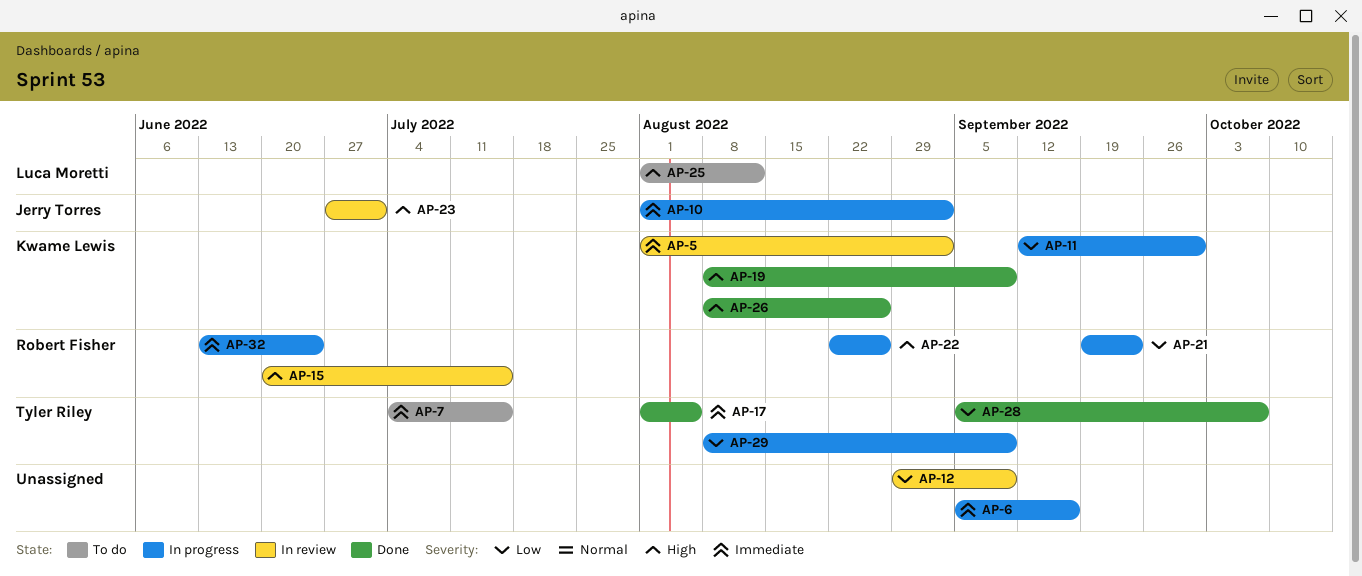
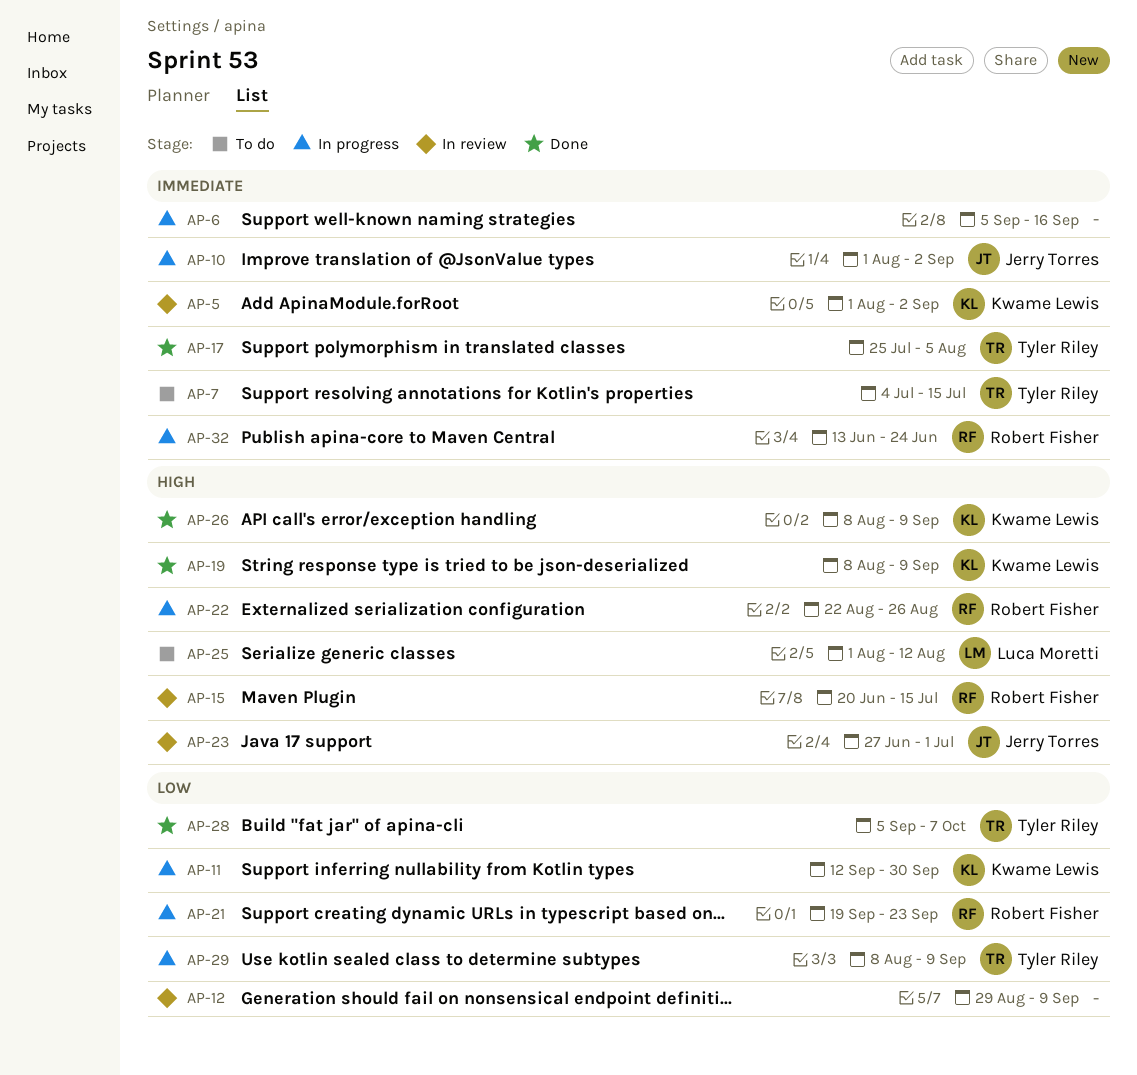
AP-17, start: Aug 1 -> Jul 25
AP-26, due: Aug 26 -> Sep 9

